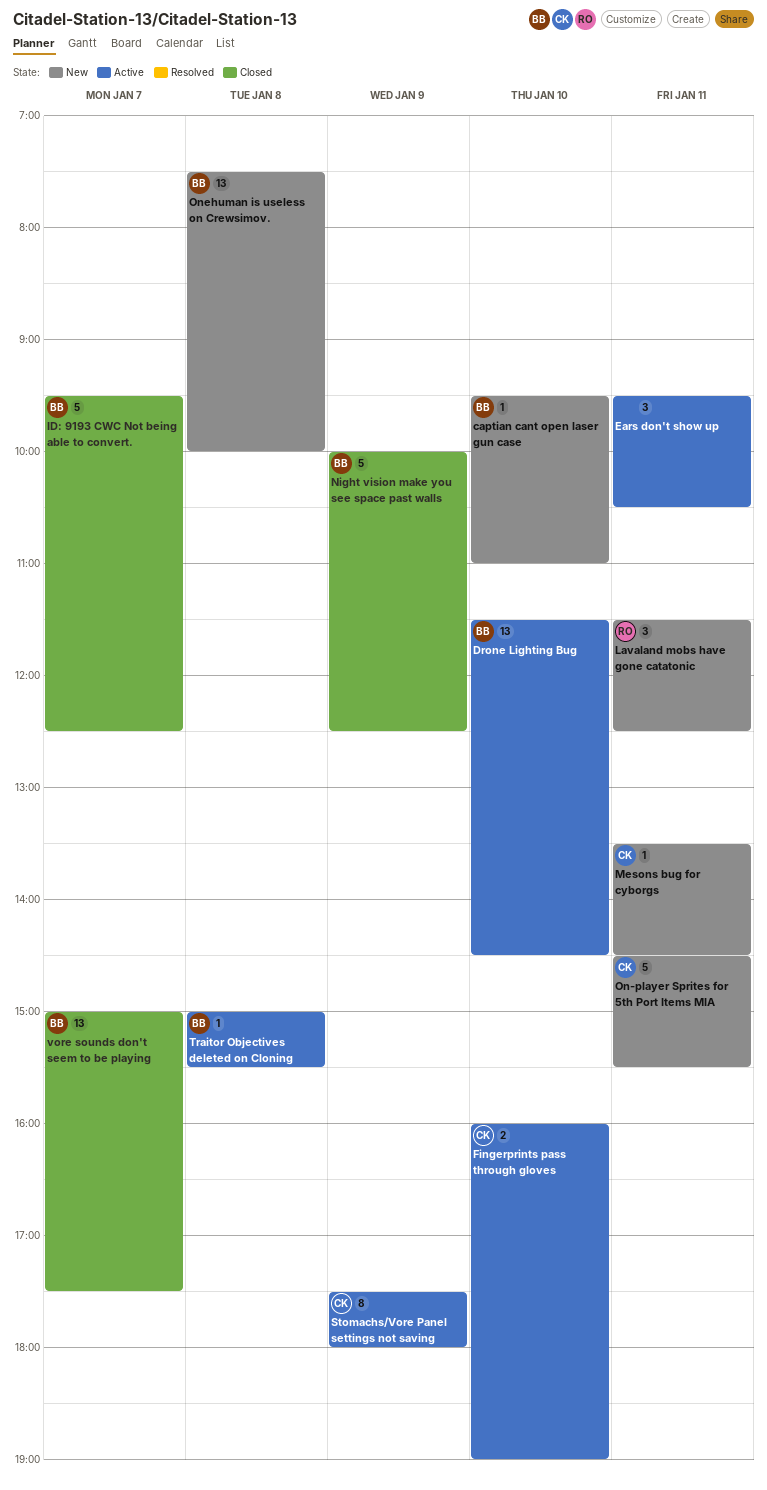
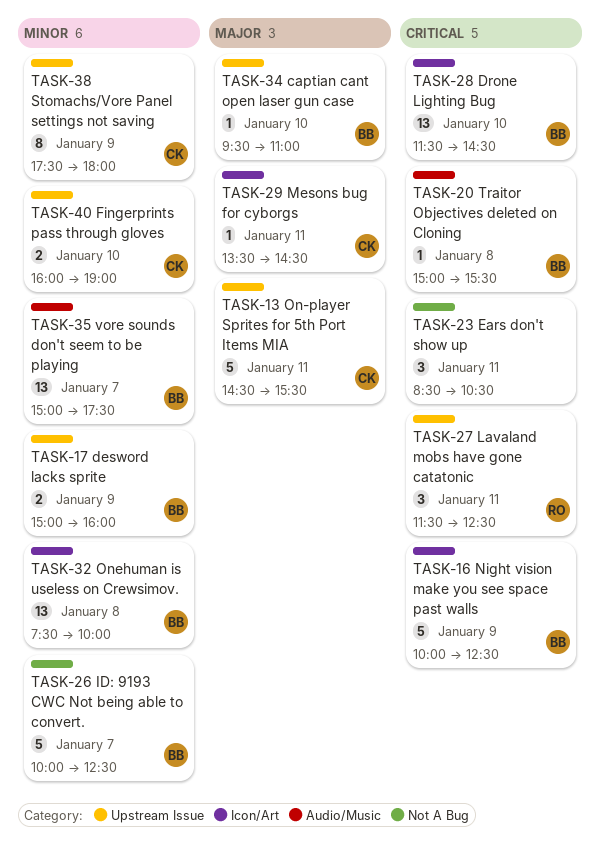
desword lacks sprite: none -> present
Ears don't show up, begins: 09:30 -> 08:30
ID: 9193 CWC Not being able to convert., begins: 09:30 -> 10:00

